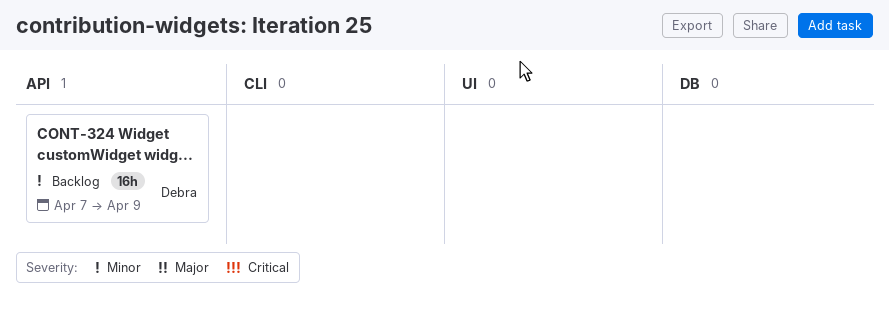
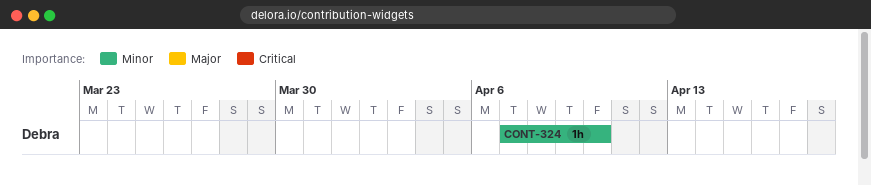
CONT-324, estimate: 16h -> 1h
CONT-324, due: Apr 9 -> Apr 10

